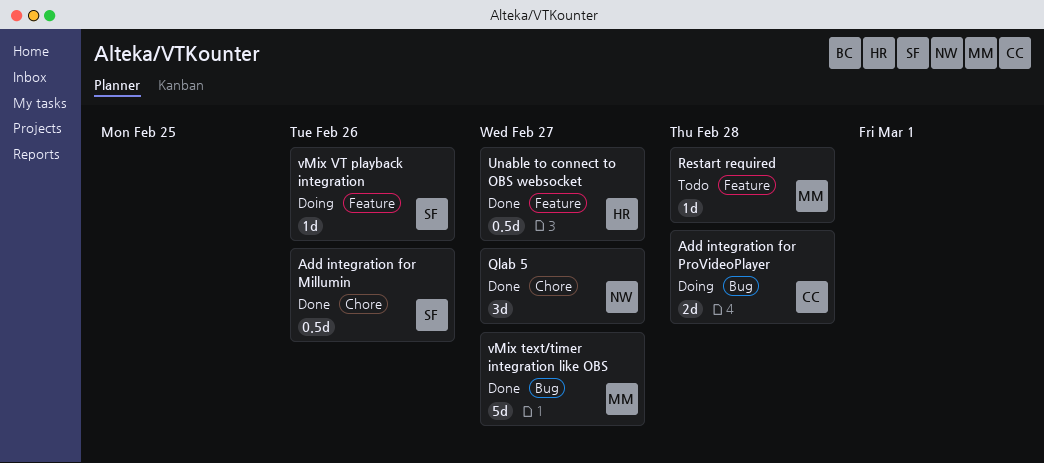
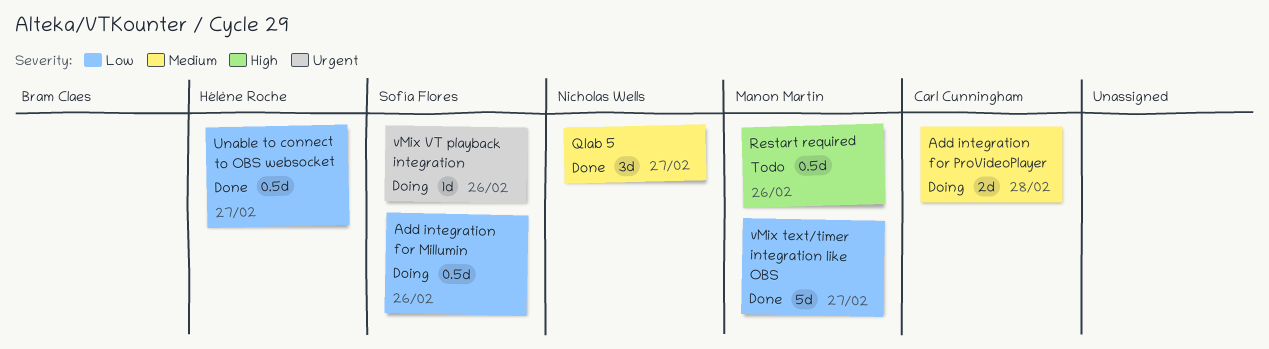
Add integration for Millumin, status: Done -> Doing
Restart required, estimate: 1d -> 0.5d
Restart required, due: Feb 28 -> Feb 26

